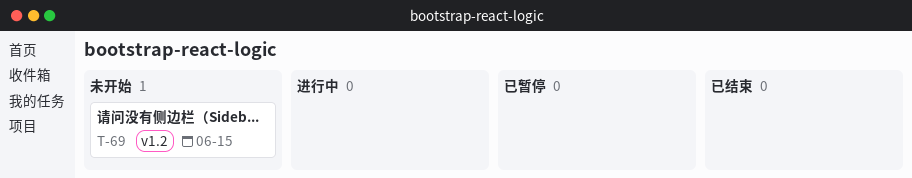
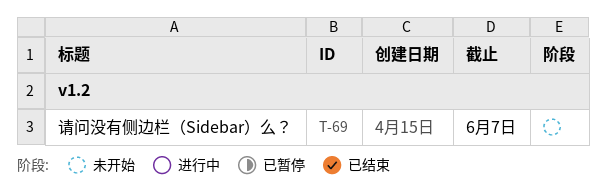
T-69, due: Jun 15 -> Jun 7

